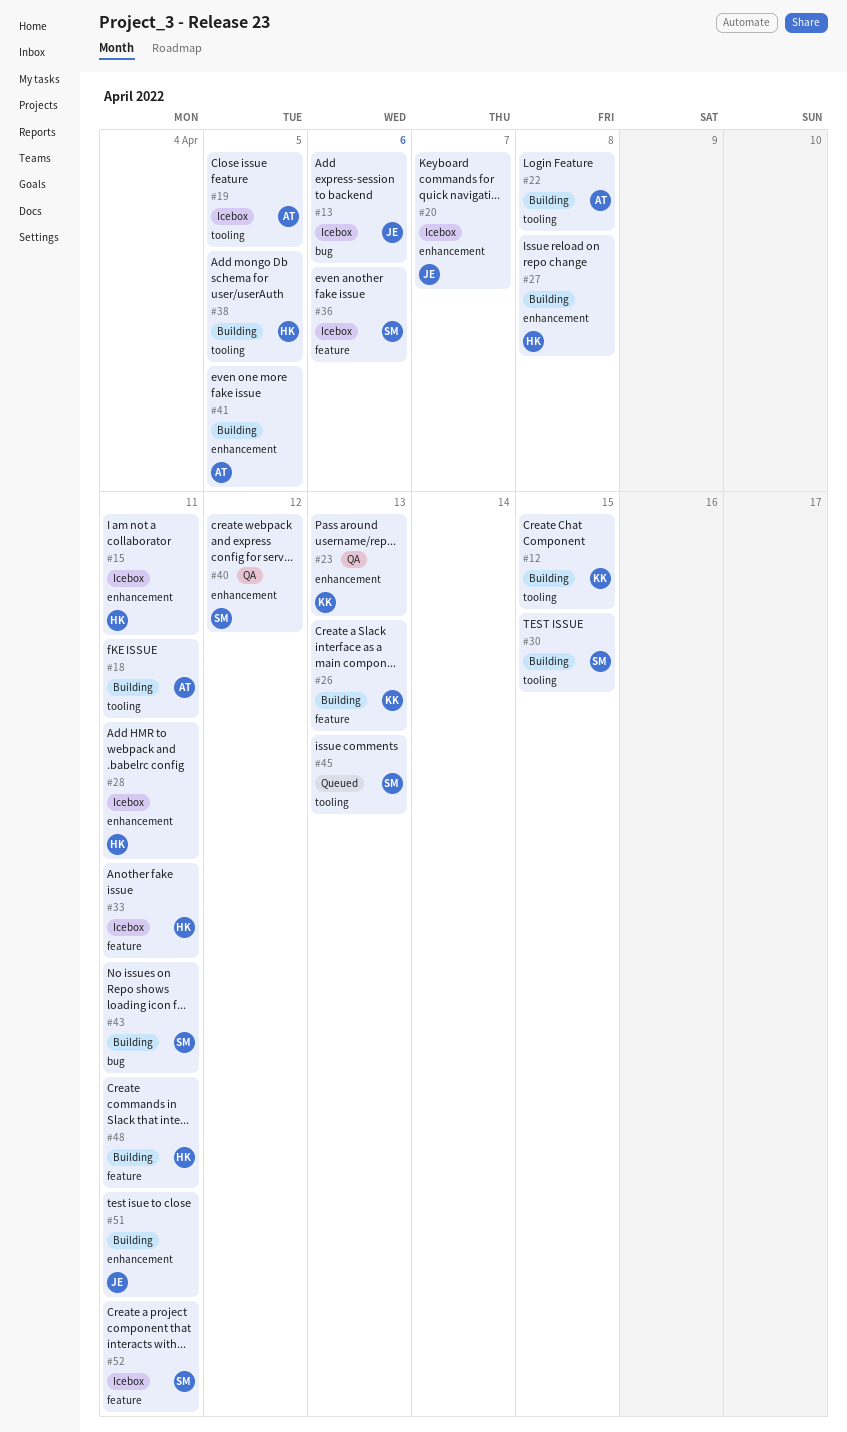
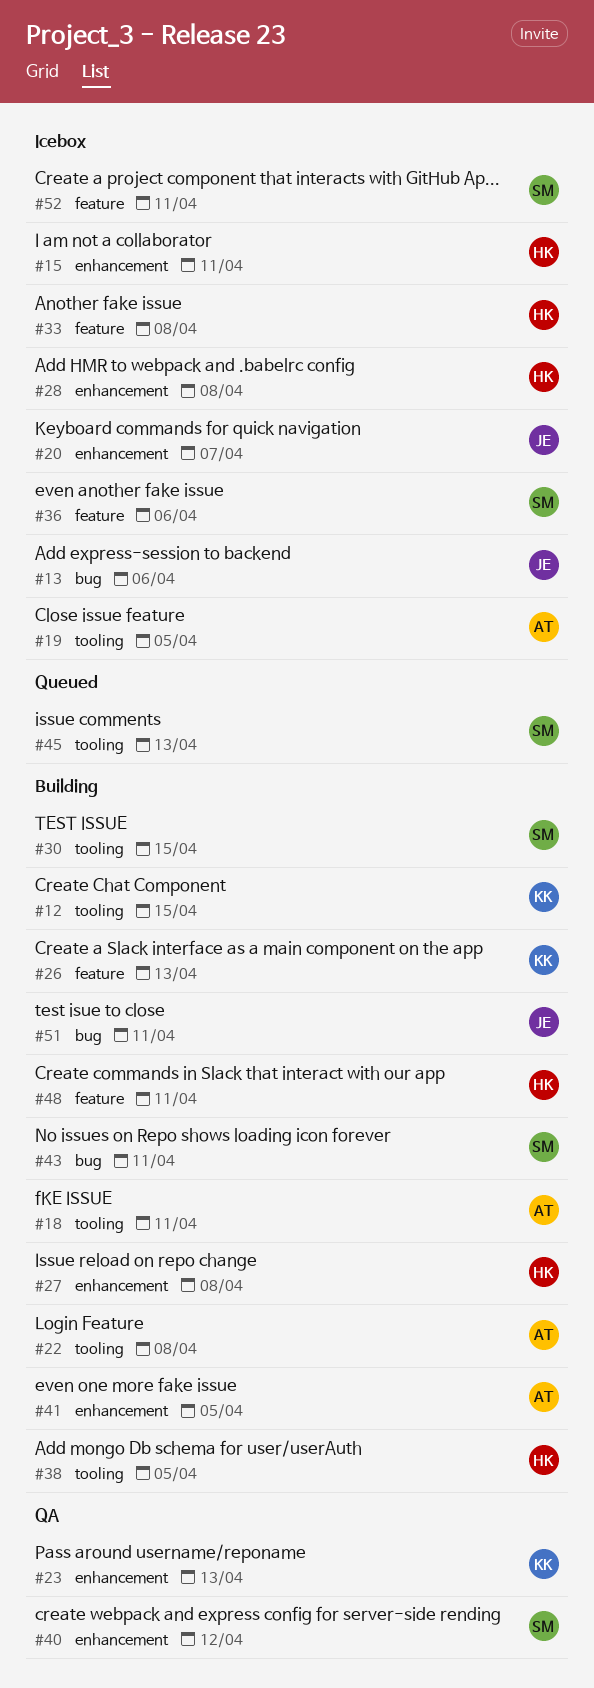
#28, due: Apr 11 -> Apr 8
#33, due: Apr 11 -> Apr 8
#51, label: enhancement -> bug

